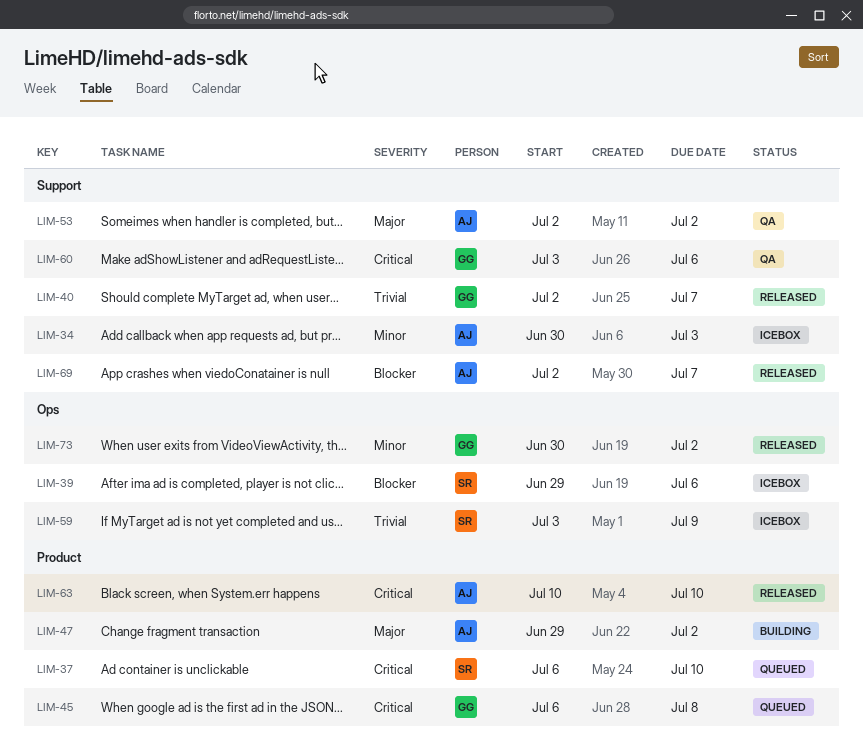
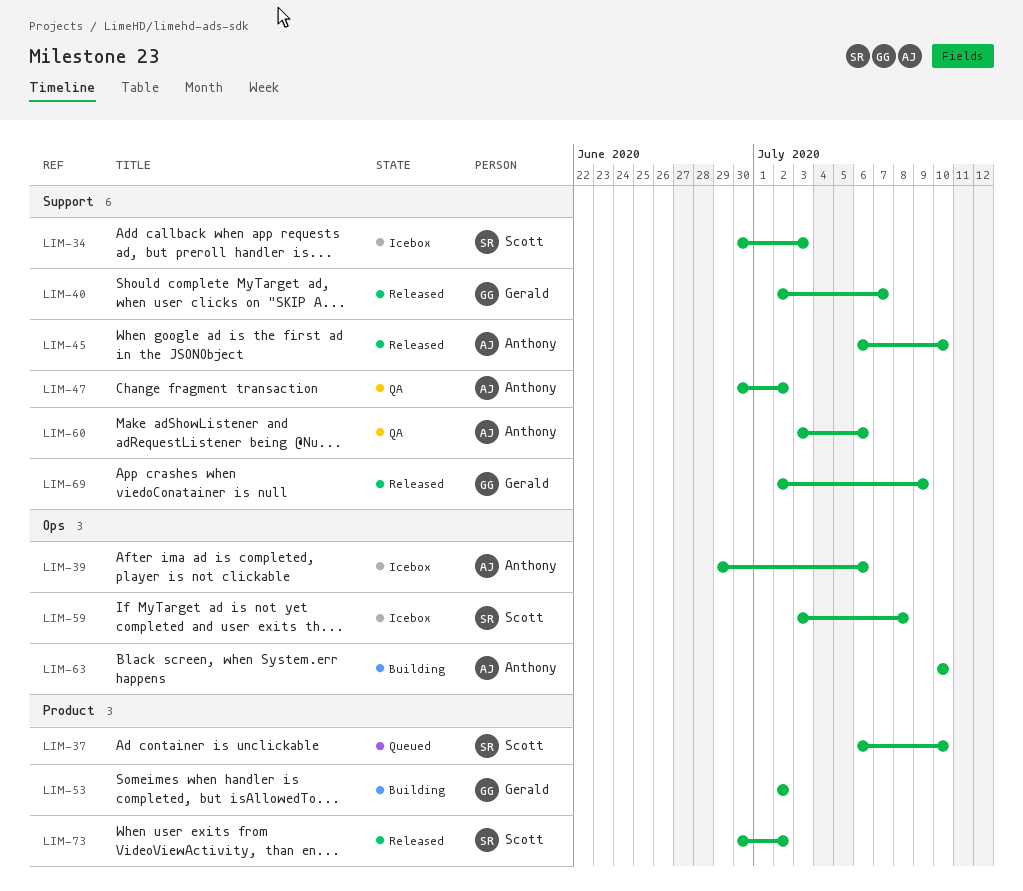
LIM-34, owner: Anthony -> Scott
LIM-39, owner: Scott -> Anthony
LIM-45, status: Queued -> Released
LIM-45, owner: Gerald -> Anthony
LIM-45, label: Product -> Support
LIM-45, due: Jul 8 -> Jul 10
LIM-47, status: Building -> QA
LIM-47, label: Product -> Support
LIM-47, start: Jun 29 -> Jun 30
LIM-53, status: QA -> Building
LIM-53, owner: Anthony -> Gerald
LIM-53, label: Support -> Product
LIM-59, due: Jul 9 -> Jul 8
LIM-60, owner: Gerald -> Anthony
LIM-63, status: Released -> Building
LIM-63, label: Product -> Ops
LIM-69, owner: Anthony -> Gerald
LIM-69, due: Jul 7 -> Jul 9
LIM-73, owner: Gerald -> Scott
LIM-73, label: Ops -> Product

